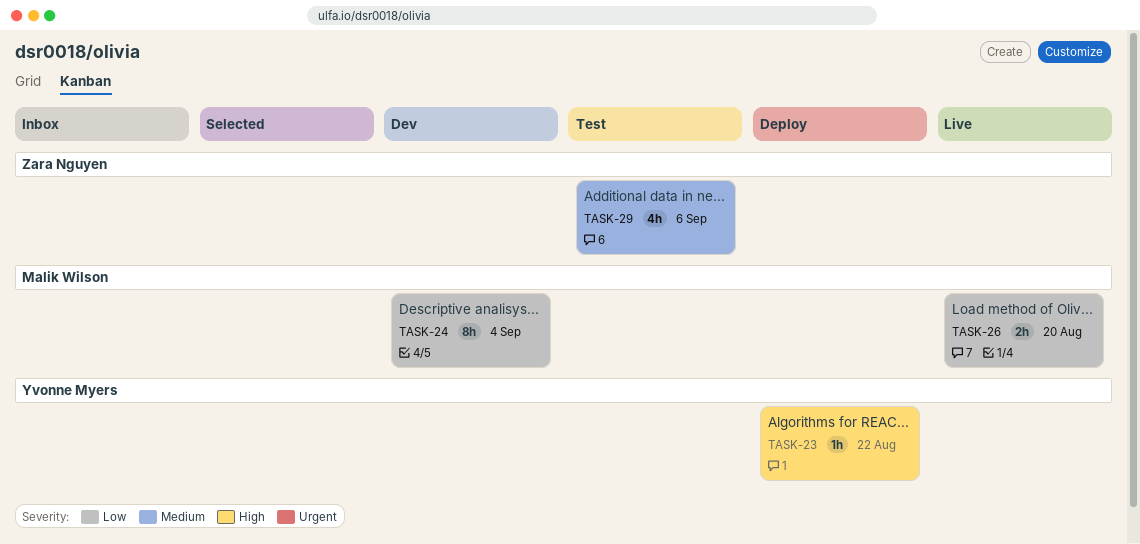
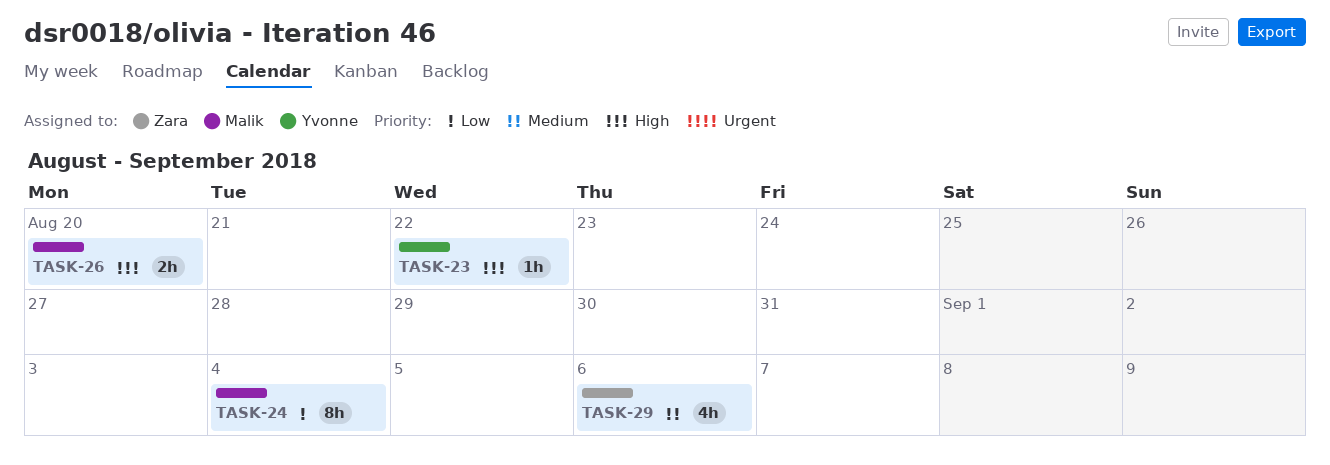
TASK-26, priority: Low -> High

